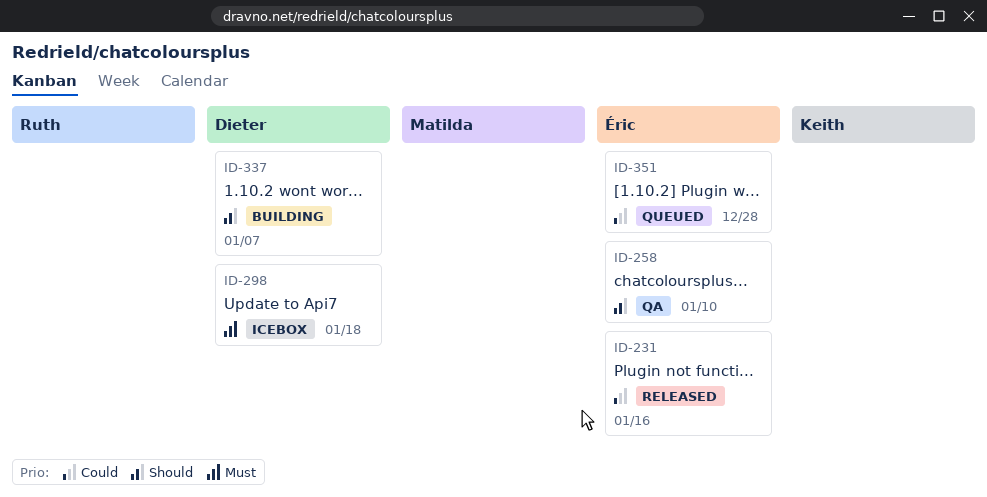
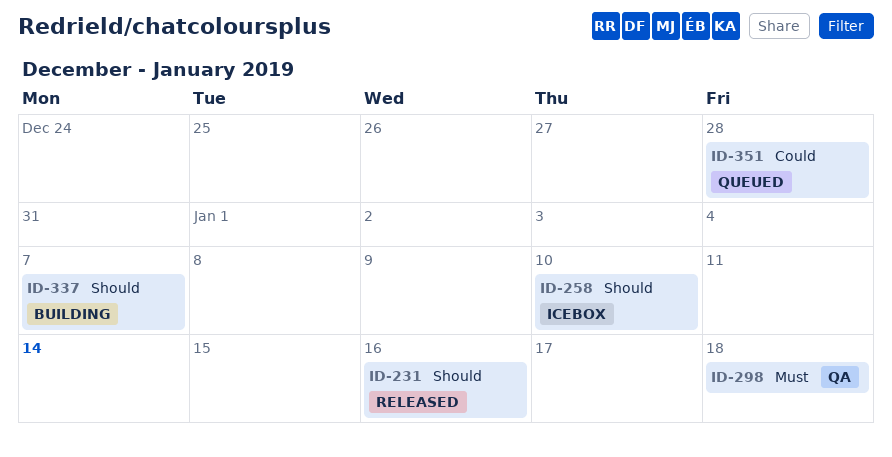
ID-231, priority: Could -> Should
ID-258, status: QA -> Icebox
ID-298, status: Icebox -> QA

